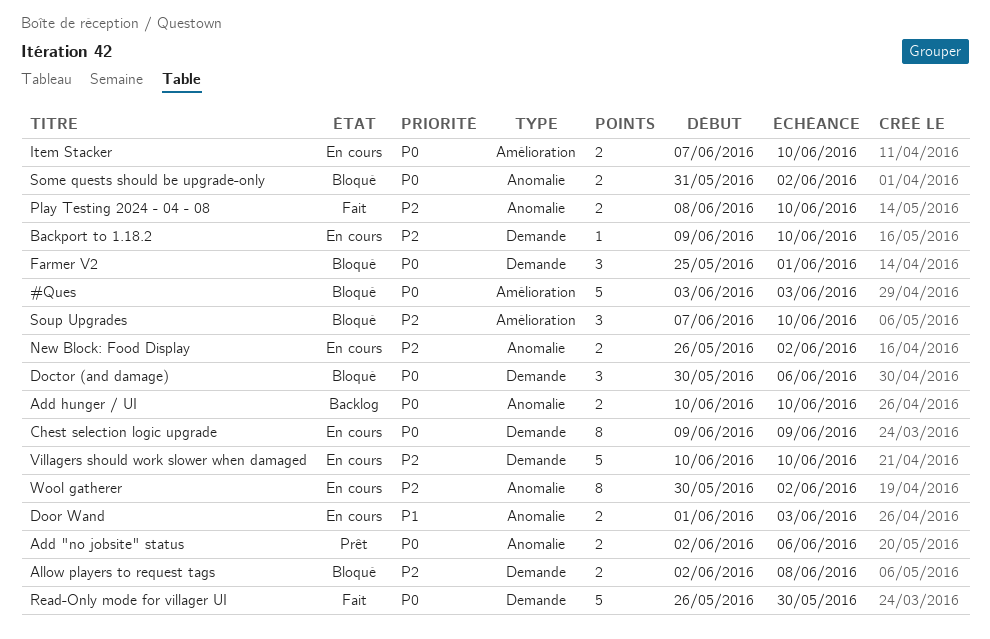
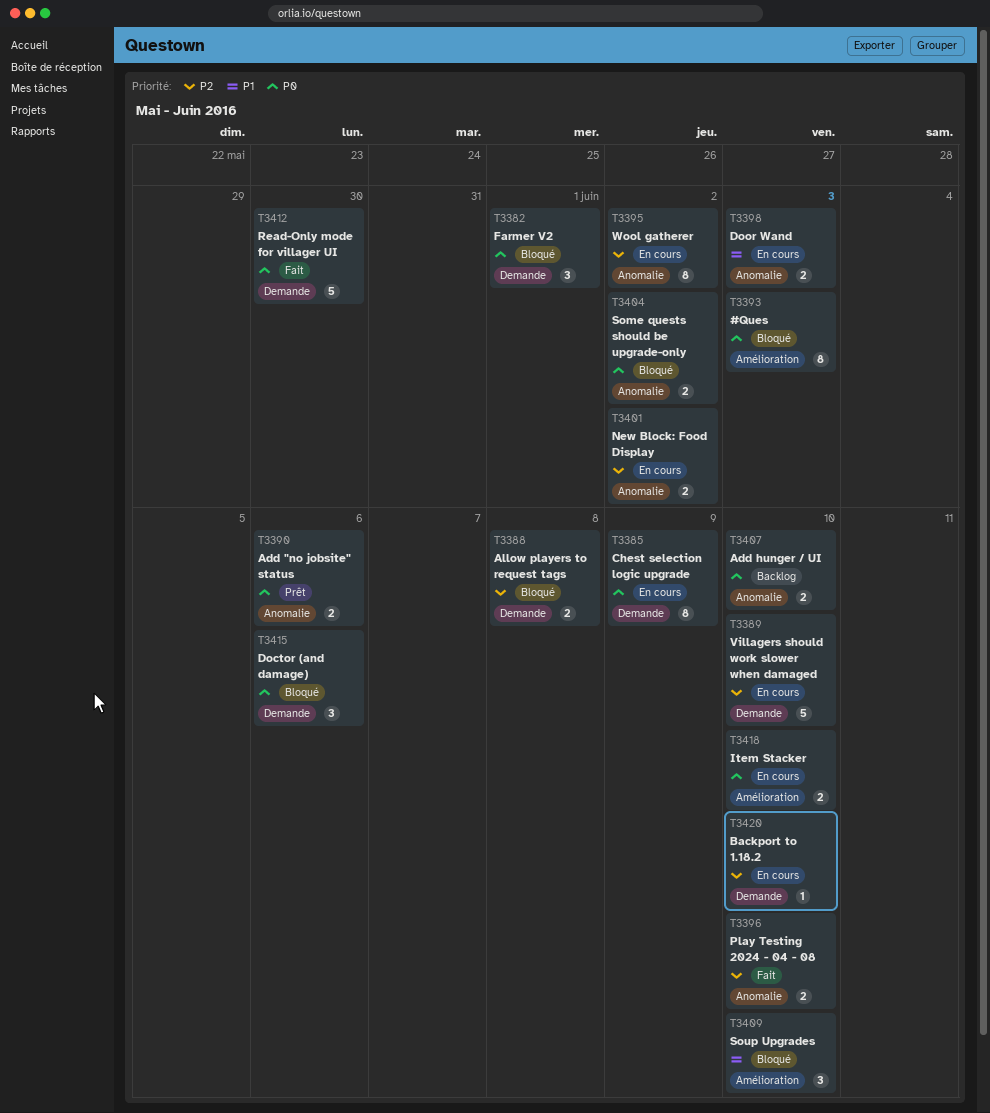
#Ques, estimate: 5 -> 8
Soup Upgrades, priority: P2 -> P1

